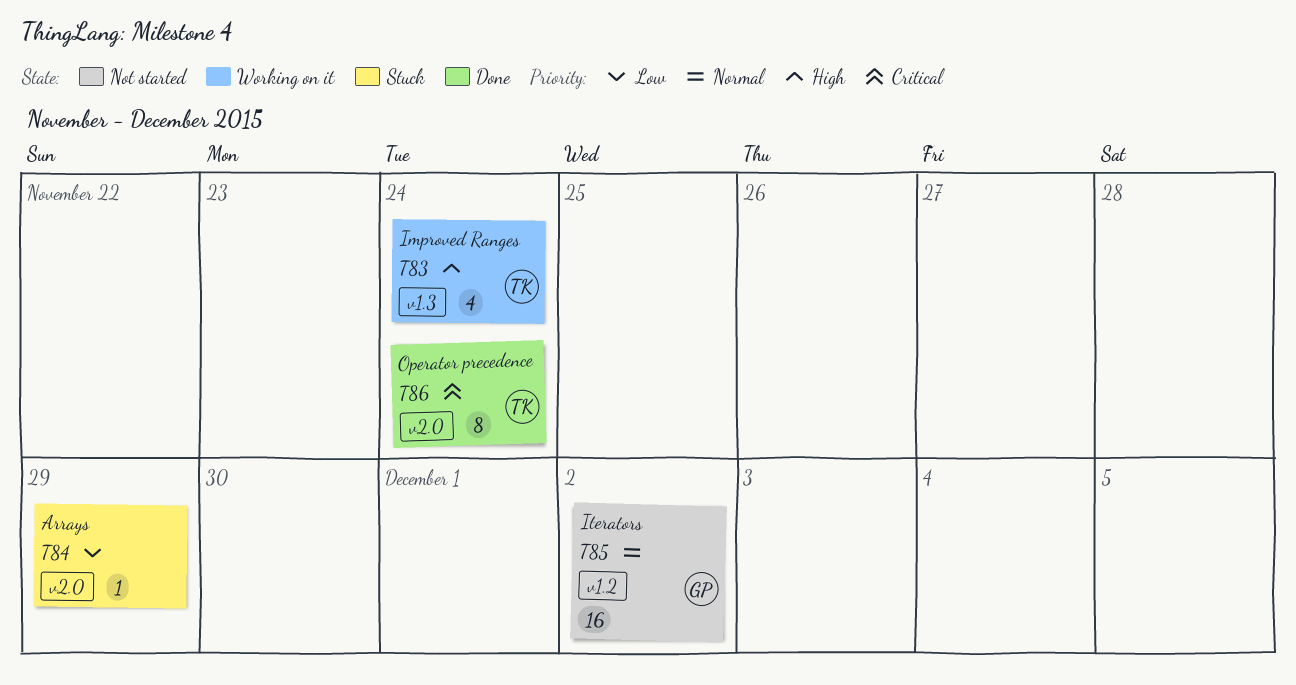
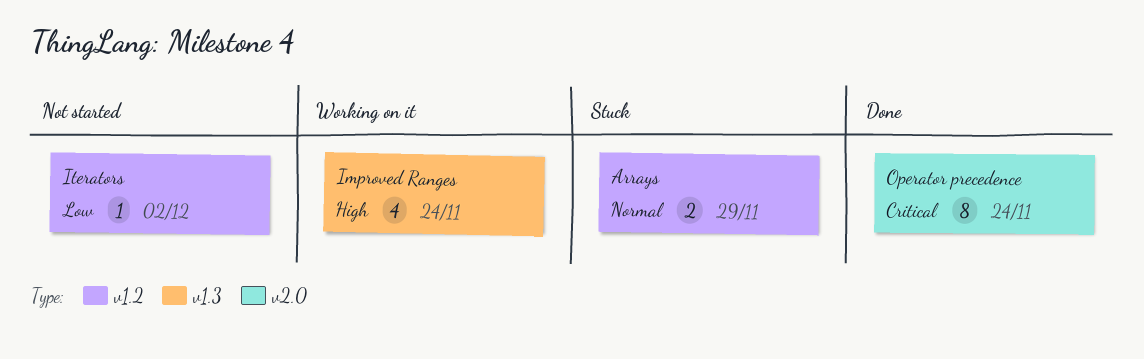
Arrays, priority: Low -> Normal
Arrays, label: v2.0 -> v1.2
Arrays, estimate: 1 -> 2
Iterators, priority: Normal -> Low
Iterators, estimate: 16 -> 1

